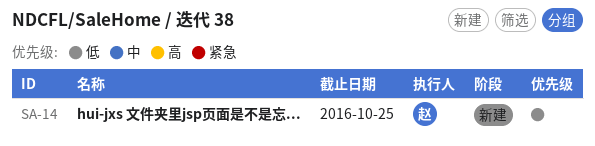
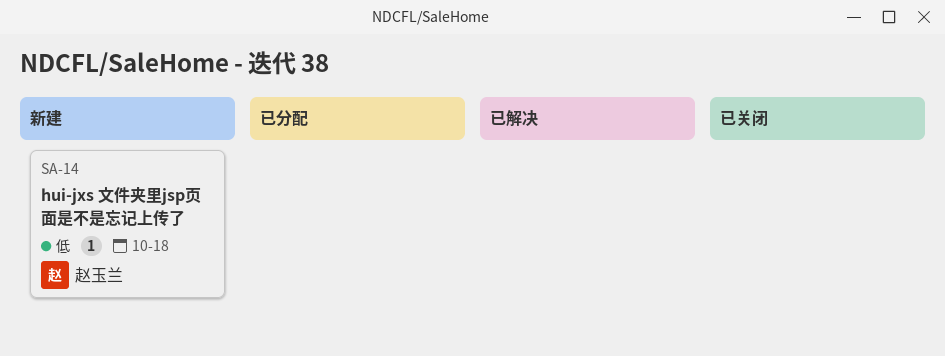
SA-14, due: Oct 25 -> Oct 18

